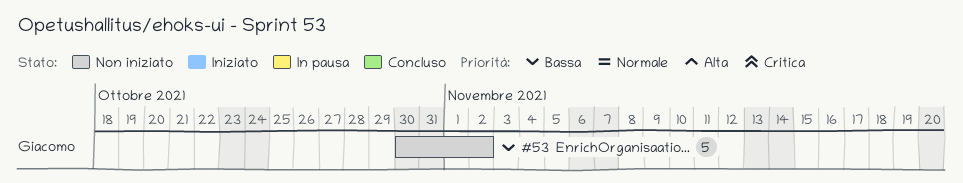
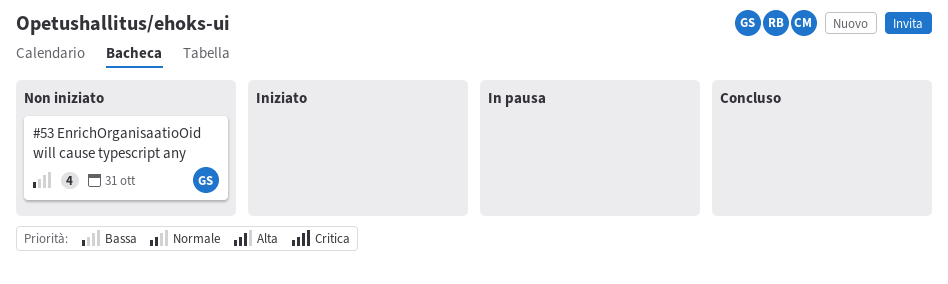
#53, estimate: 5 -> 4
#53, due: Nov 2 -> Oct 31

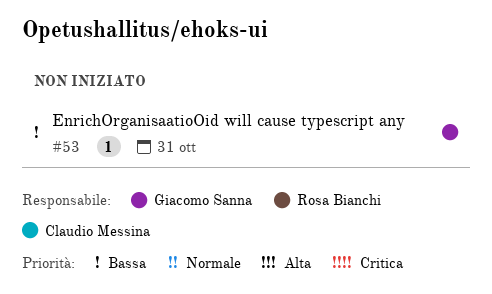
#53, estimate: 4 -> 1

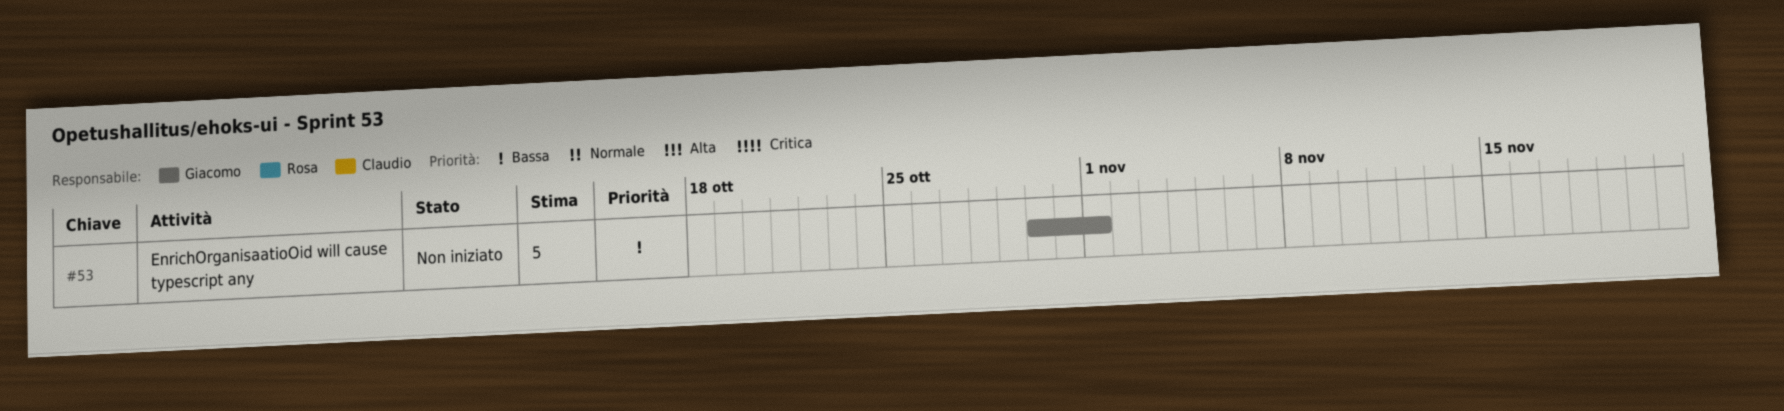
#53, estimate: 1 -> 5
#53, due: Oct 31 -> Nov 1

